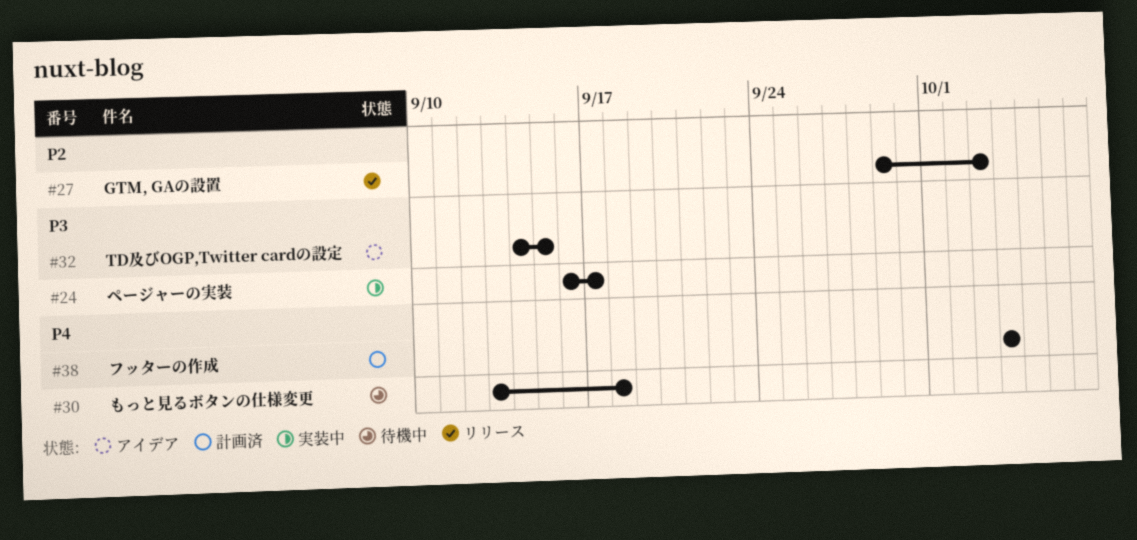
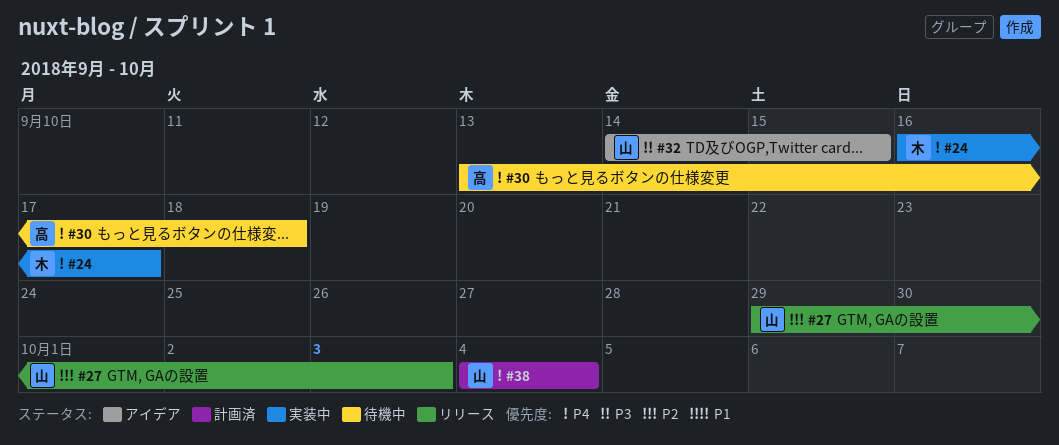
#24, priority: P3 -> P4

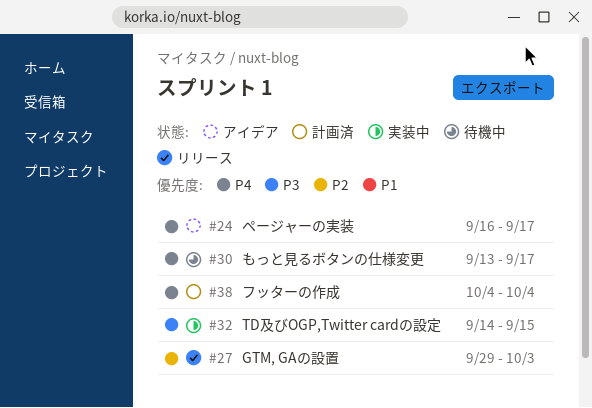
#24, status: 実装中 -> アイデア
#30, due: Sep 18 -> Sep 17
#32, status: アイデア -> 実装中

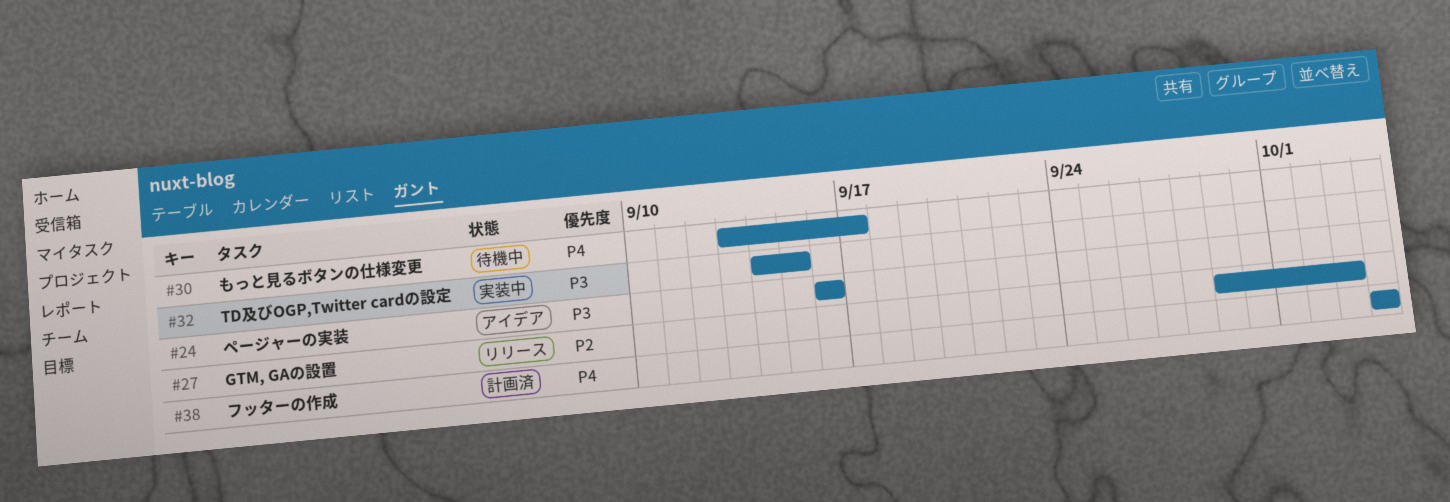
#24, priority: P4 -> P3
#24, due: Sep 17 -> Sep 16

